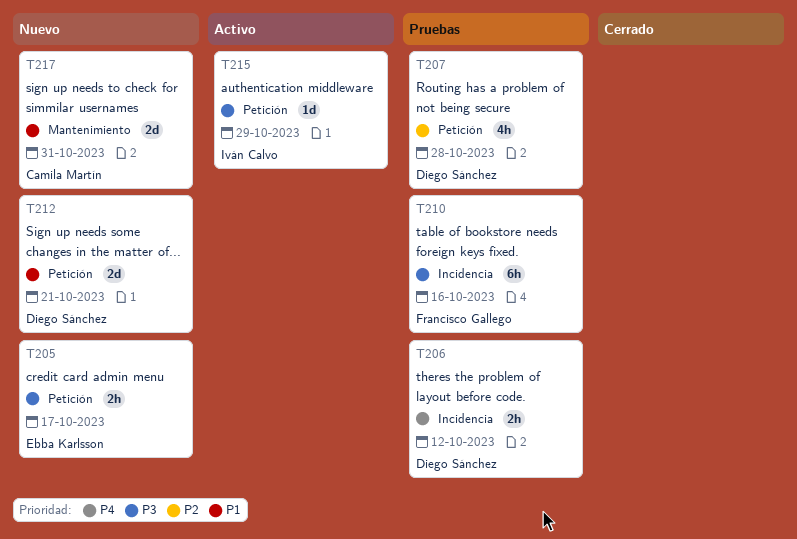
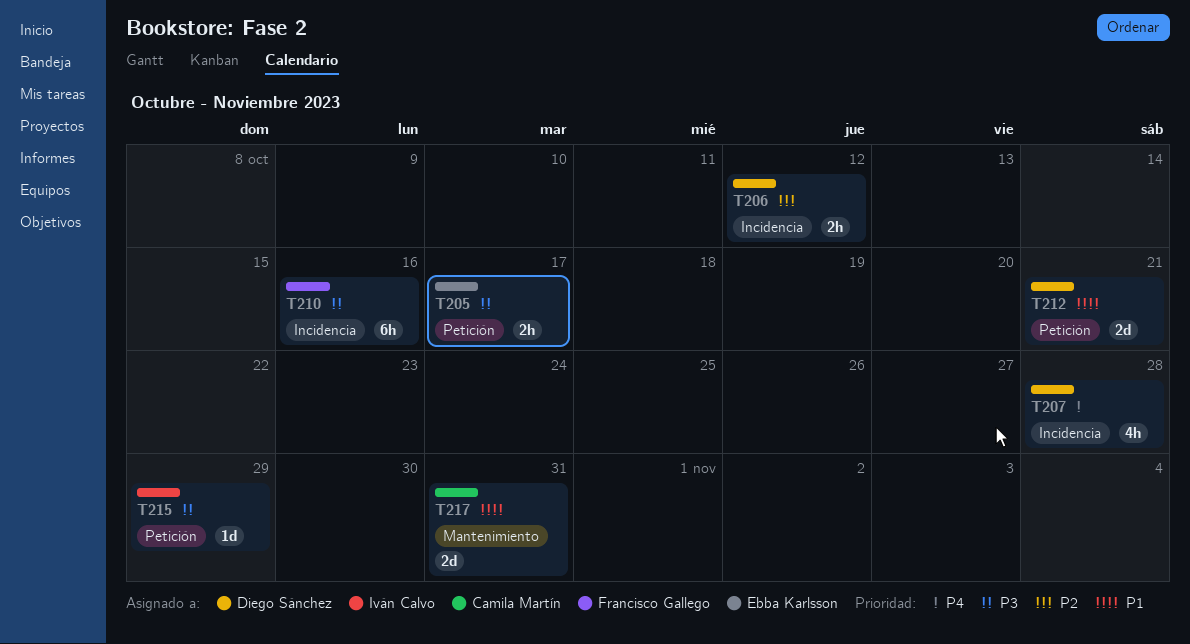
T206, priority: P4 -> P2
T207, priority: P2 -> P4
T207, label: Petición -> Incidencia

